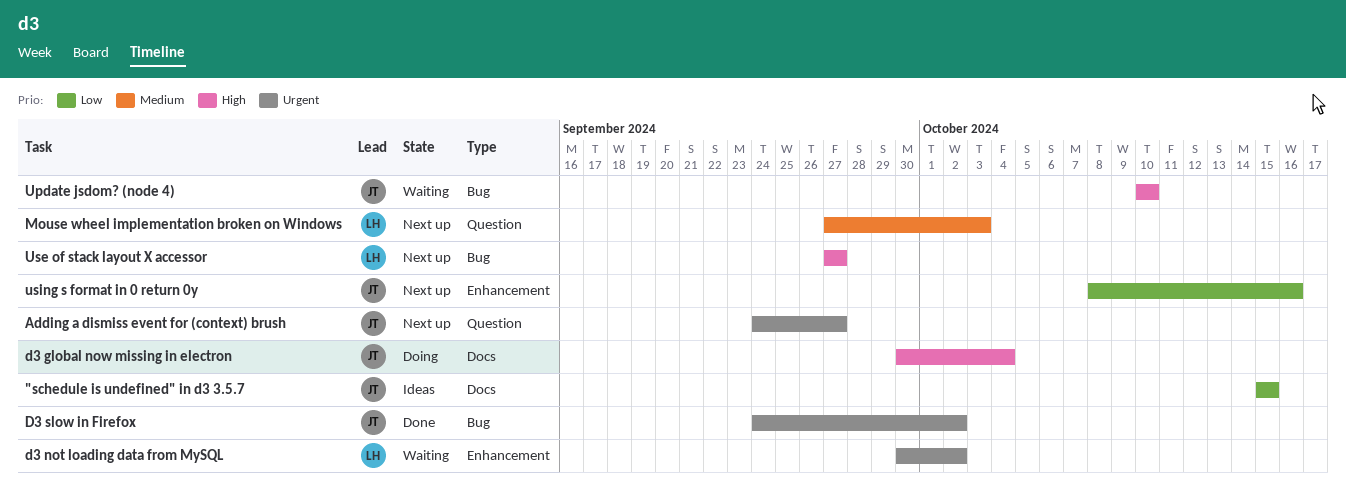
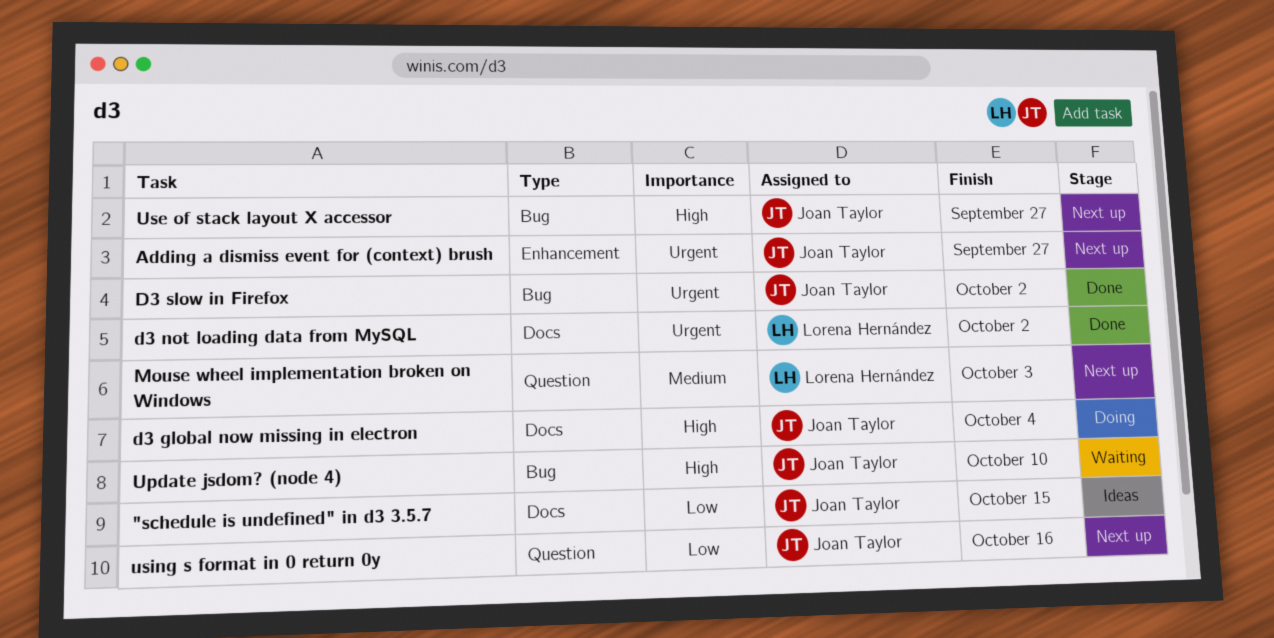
Adding a dismiss event for (context) brush, label: Question -> Enhancement
d3 not loading data from MySQL, status: Waiting -> Done
d3 not loading data from MySQL, label: Enhancement -> Docs
Use of stack layout X accessor, owner: Lorena Hernández -> Joan Taylor
using s format in 0 return 0y, label: Enhancement -> Question

